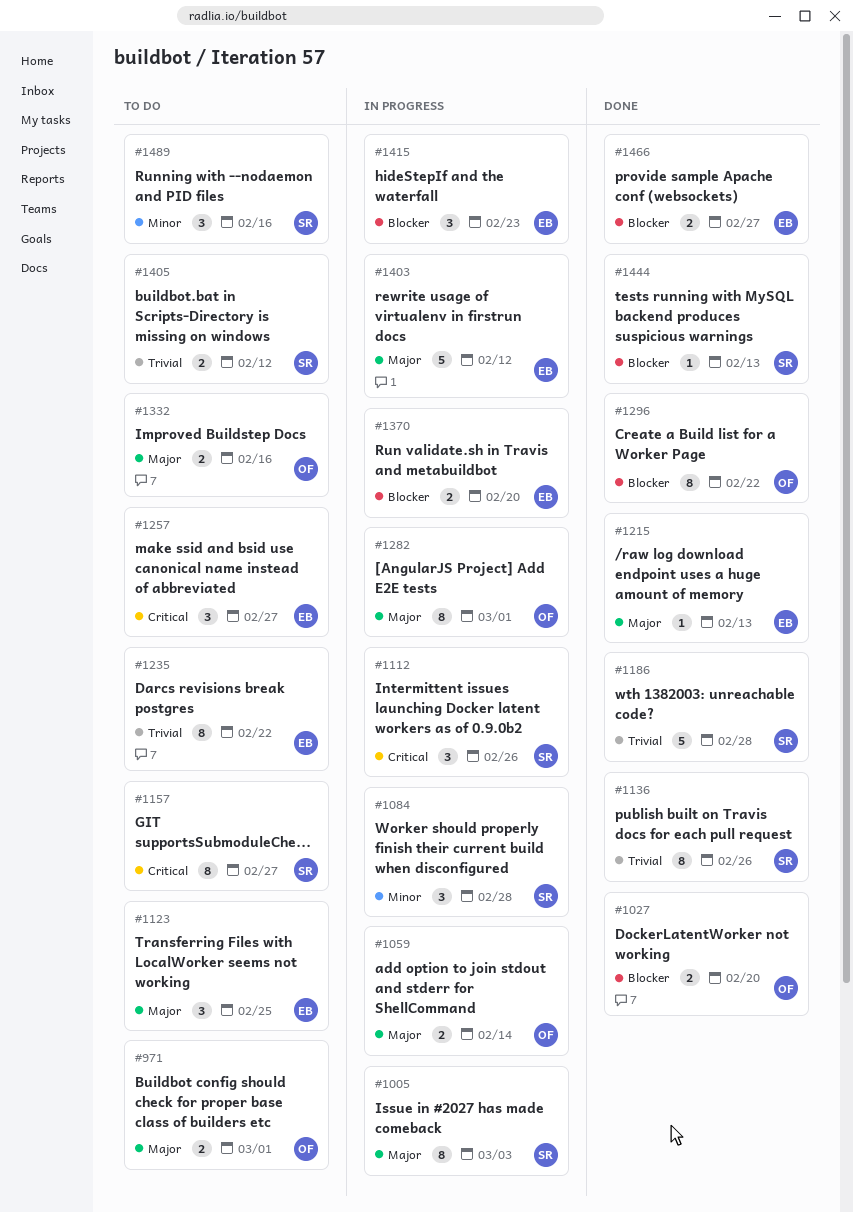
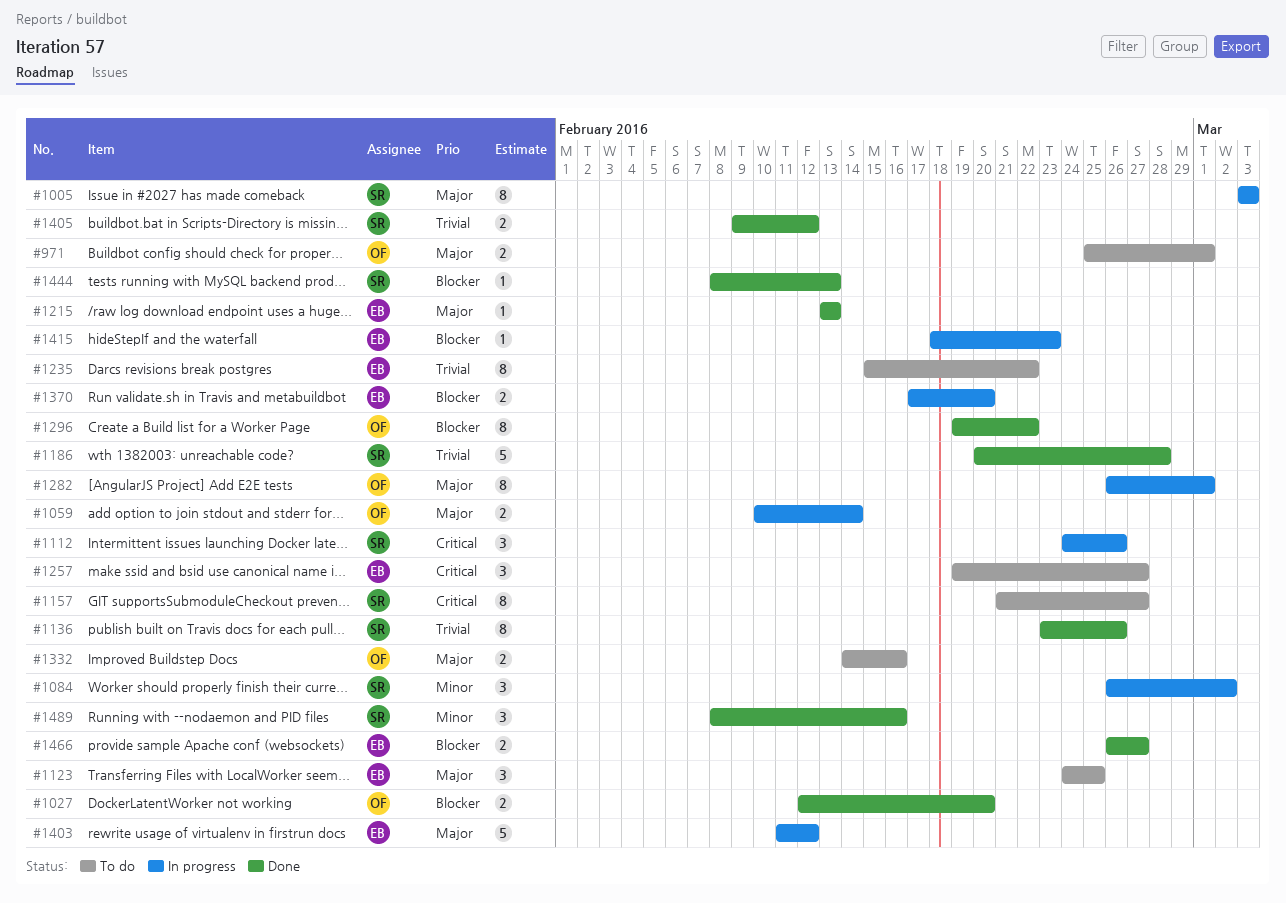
#1084, due: Feb 28 -> Mar 2
#1405, status: To do -> Done
#1415, estimate: 3 -> 1
#1489, status: To do -> Done

